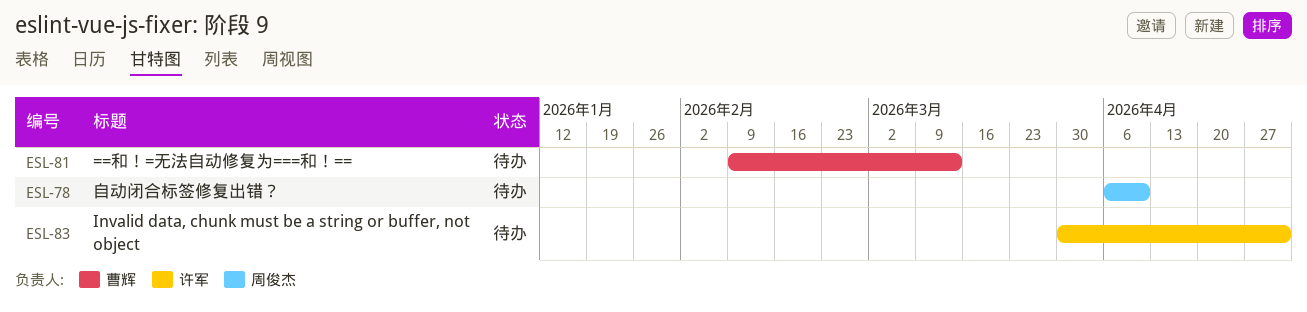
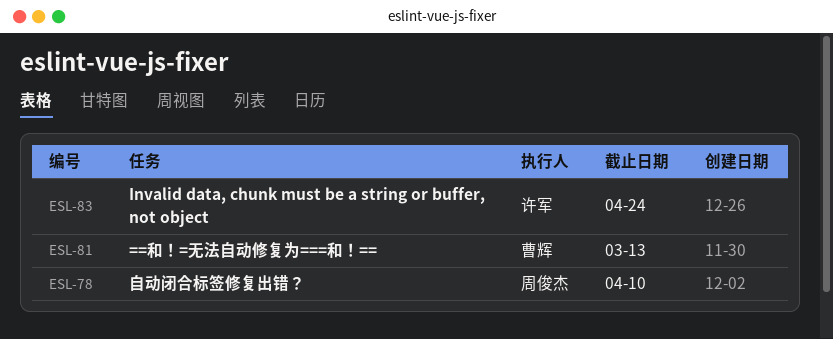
ESL-83, due: May 1 -> Apr 24

